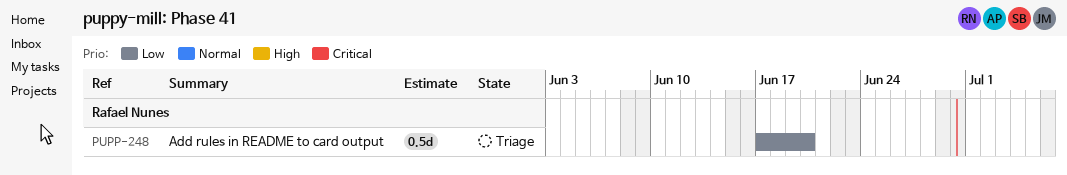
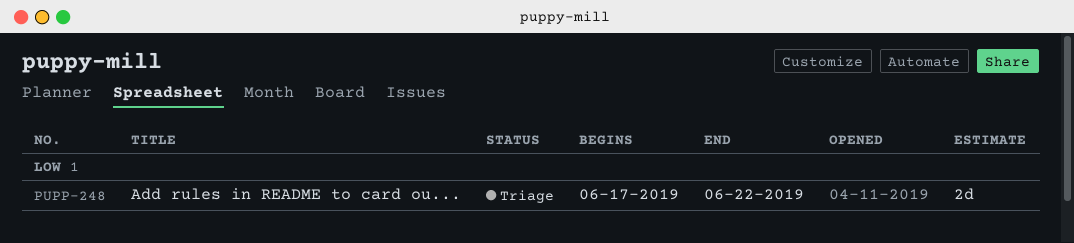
PUPP-248, estimate: 0.5d -> 2d
PUPP-248, due: Jun 20 -> Jun 22

